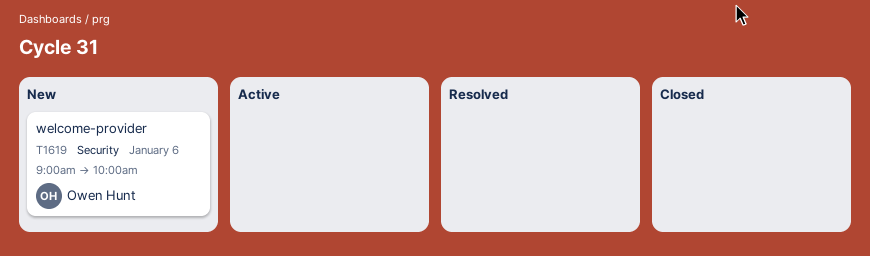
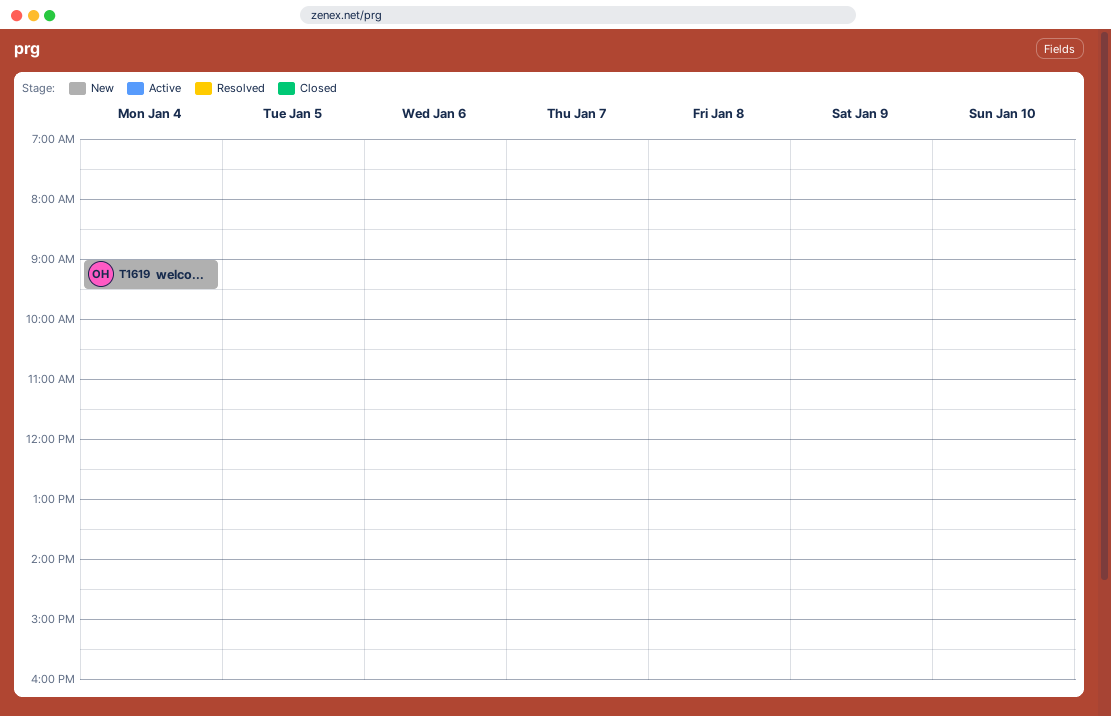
T1619, day: Jan 6 -> Jan 4
T1619, ends: 10:00 -> 09:30

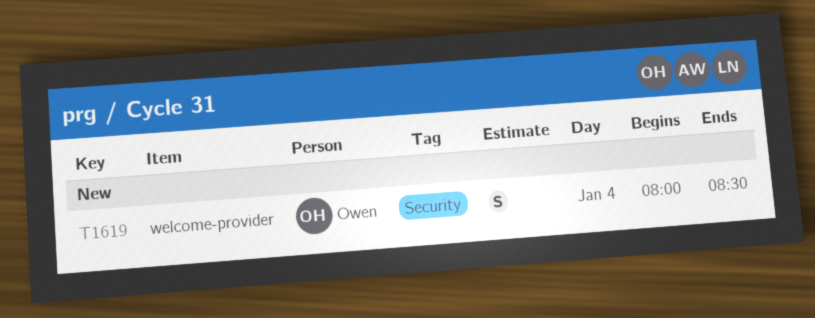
T1619, begins: 09:00 -> 08:00
T1619, ends: 09:30 -> 08:30

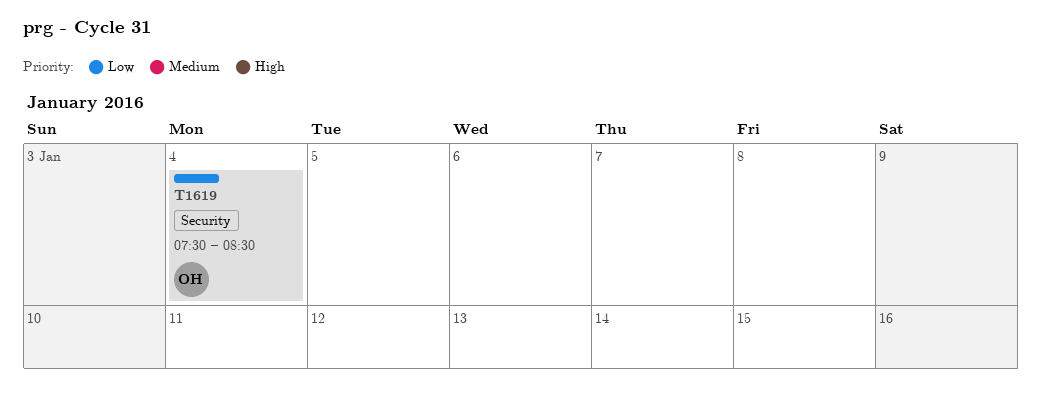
T1619, begins: 08:00 -> 07:30

